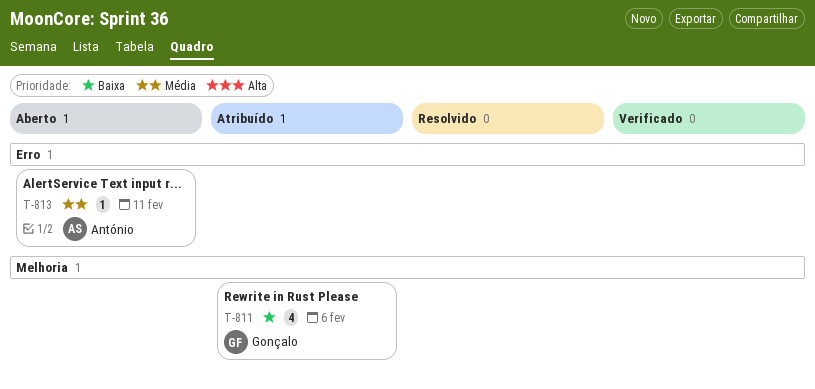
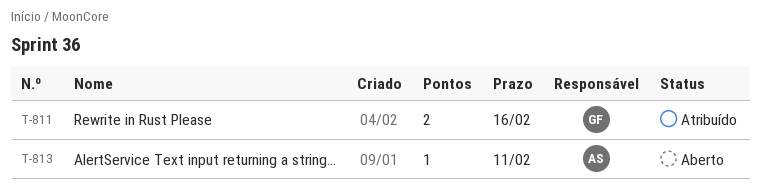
T-811, estimate: 4 -> 2
T-811, due: Feb 6 -> Feb 16

